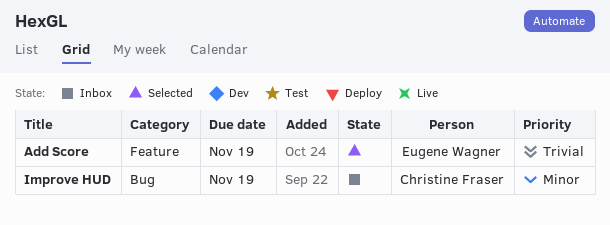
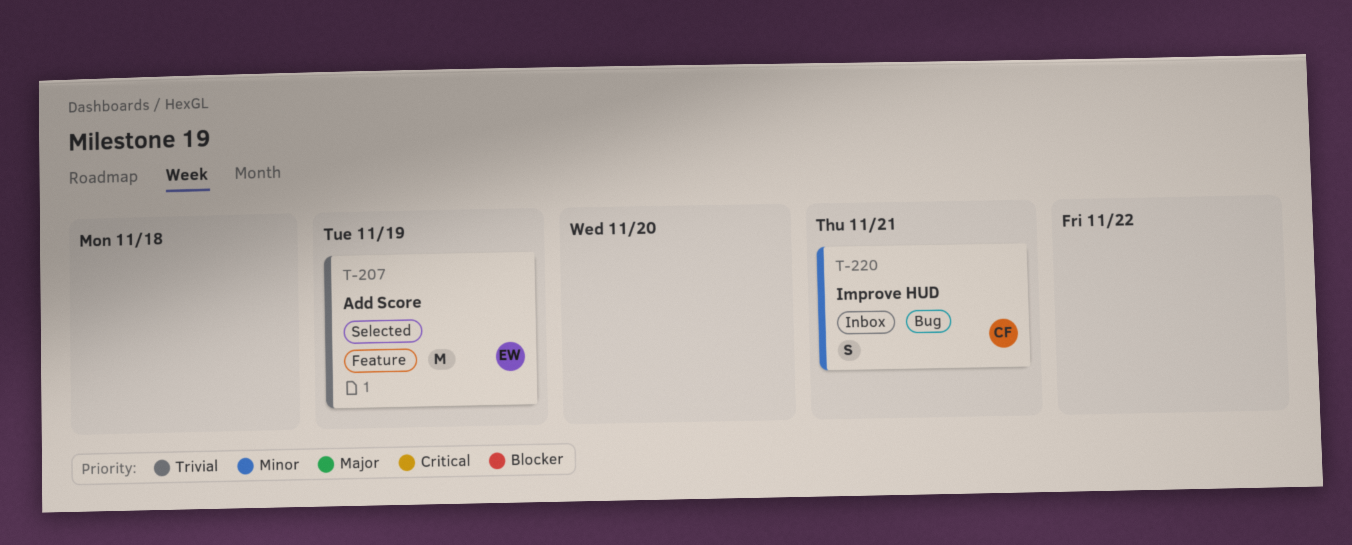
Improve HUD, due: Nov 19 -> Nov 21

